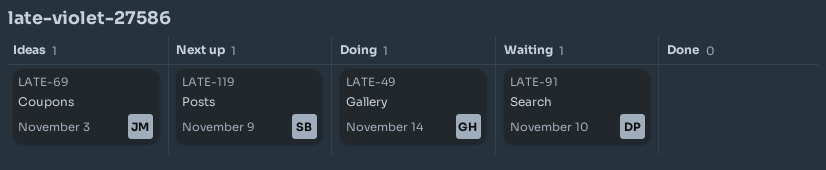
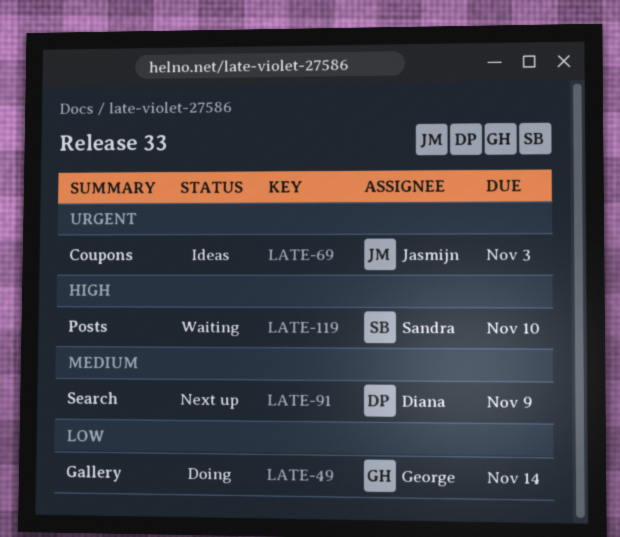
LATE-91, status: Waiting -> Next up
LATE-91, due: Nov 10 -> Nov 9
LATE-119, status: Next up -> Waiting
LATE-119, due: Nov 9 -> Nov 10

